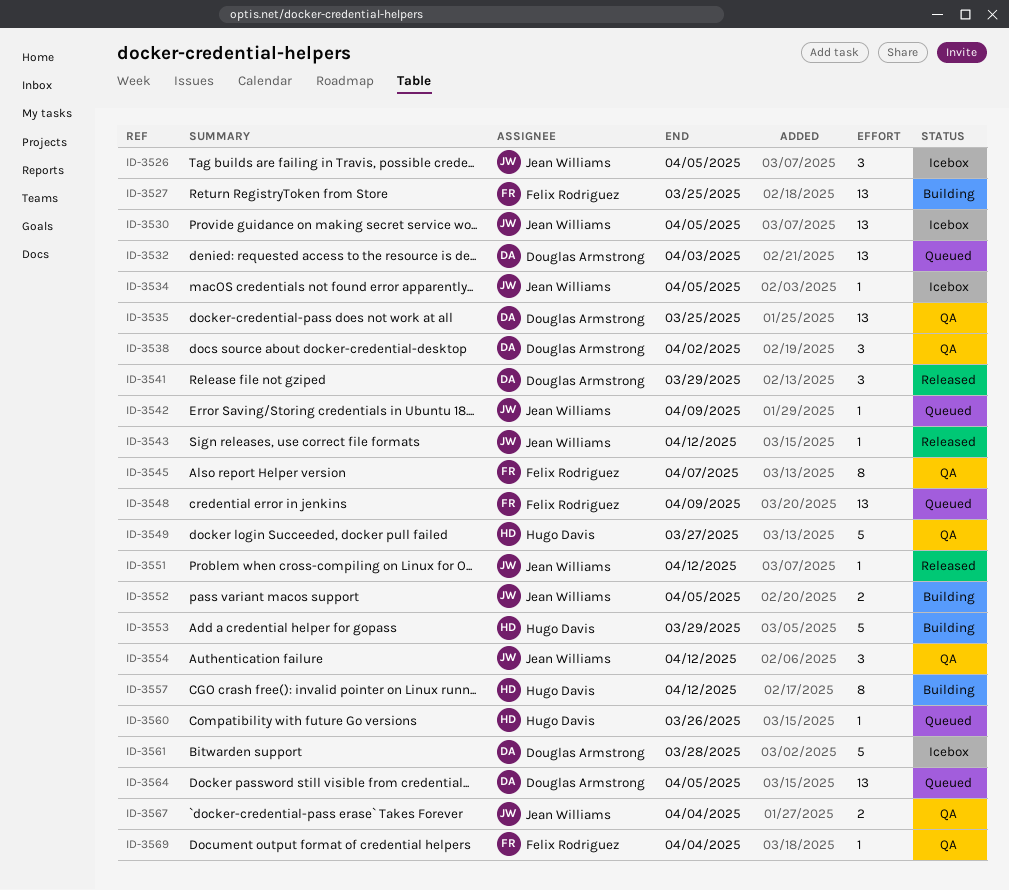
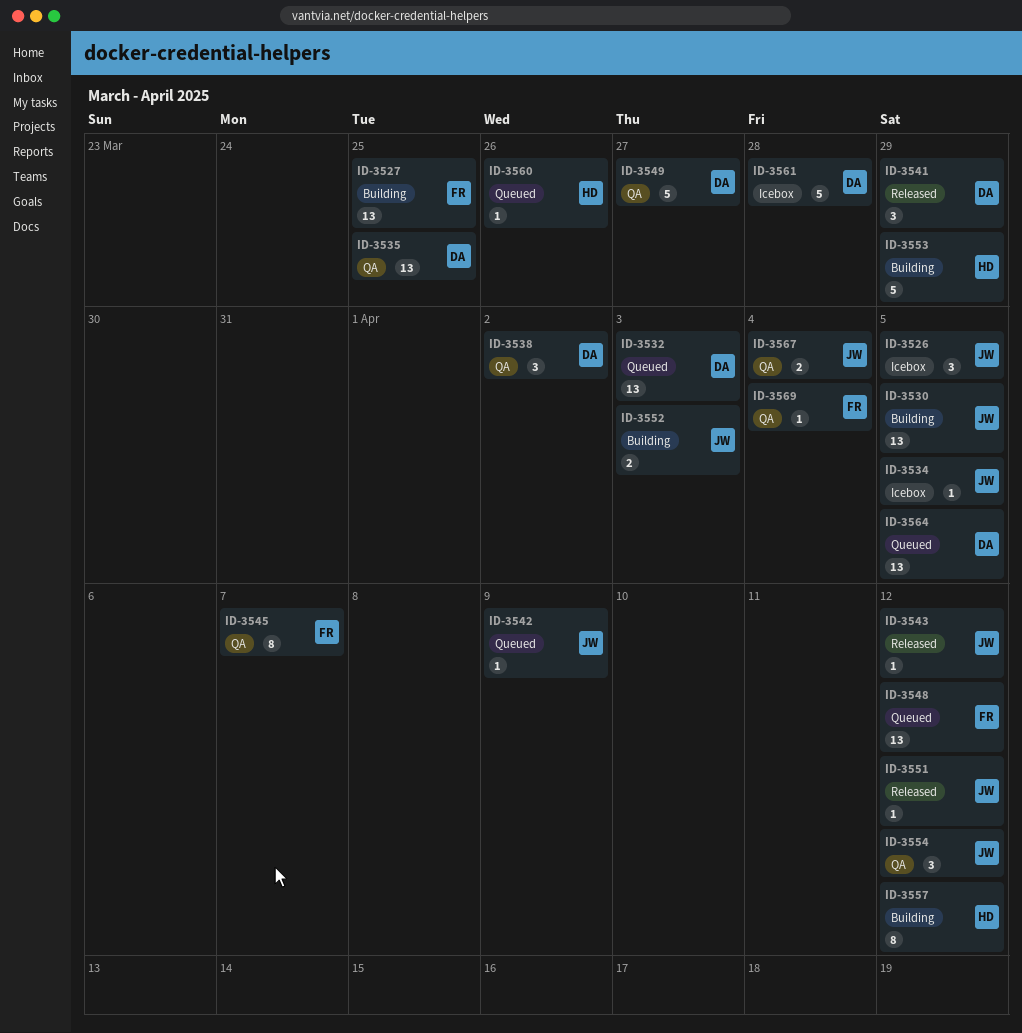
ID-3530, status: Icebox -> Building
ID-3548, due: Apr 9 -> Apr 12
ID-3549, owner: Hugo Davis -> Douglas Armstrong
ID-3552, due: Apr 5 -> Apr 3

